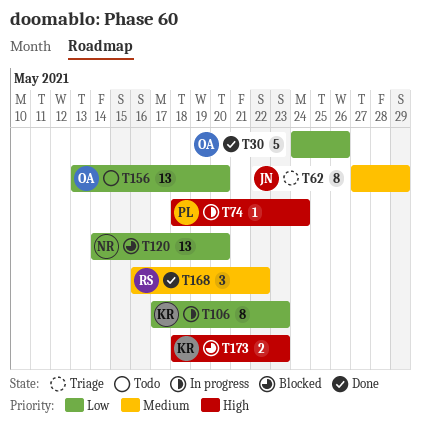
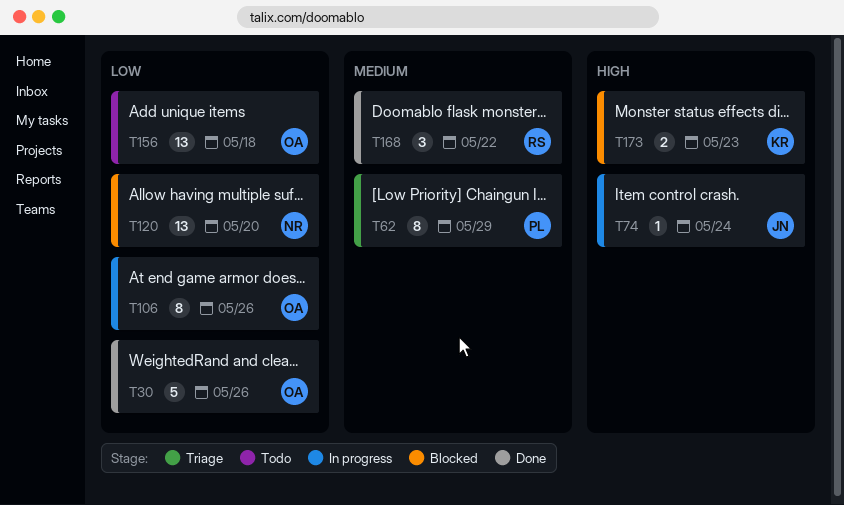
T62, owner: JN -> PL
T74, owner: PL -> JN
T106, owner: KR -> OA
T106, due: May 23 -> May 26
T156, due: May 20 -> May 18

